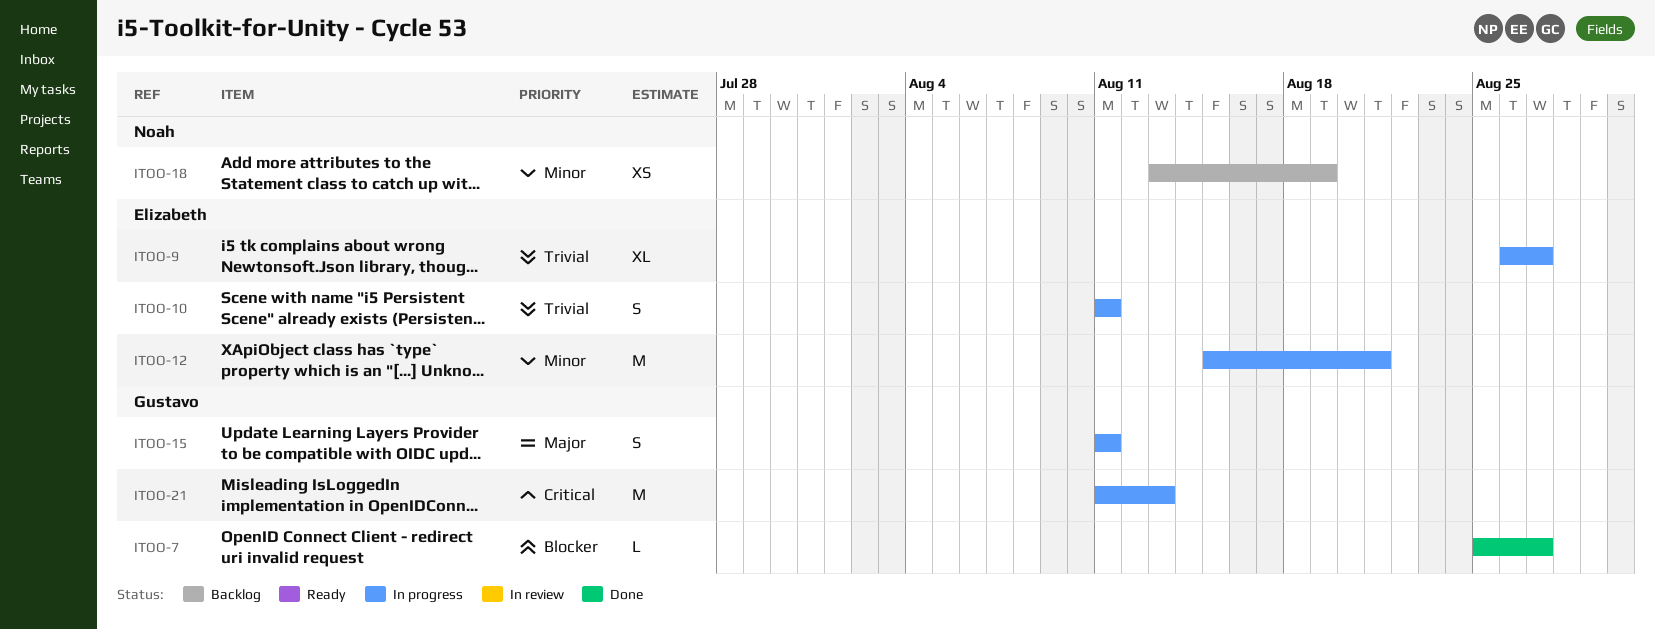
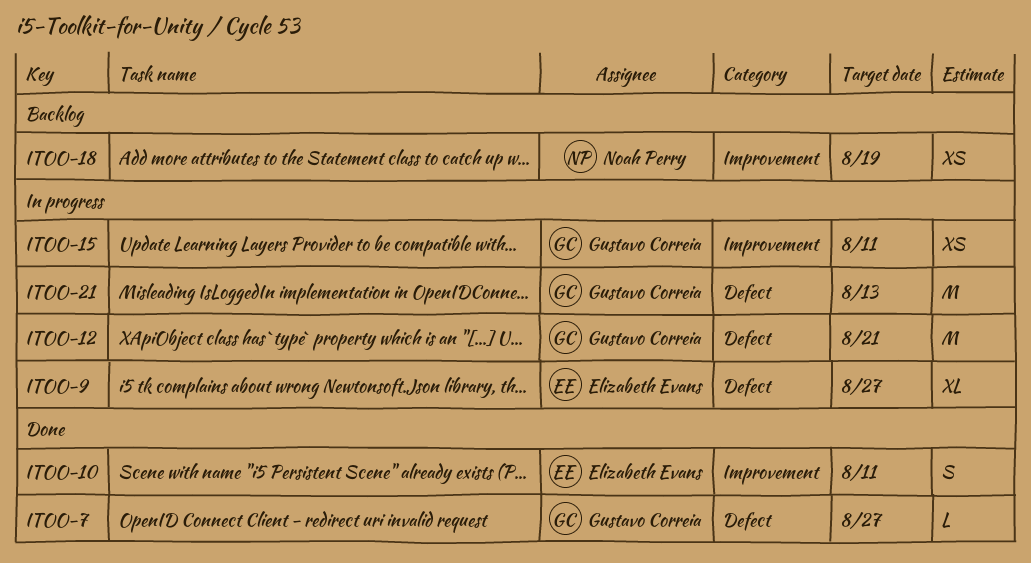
ITOO-10, status: In progress -> Done
ITOO-12, owner: Elizabeth Evans -> Gustavo Correia
ITOO-15, estimate: S -> XS

